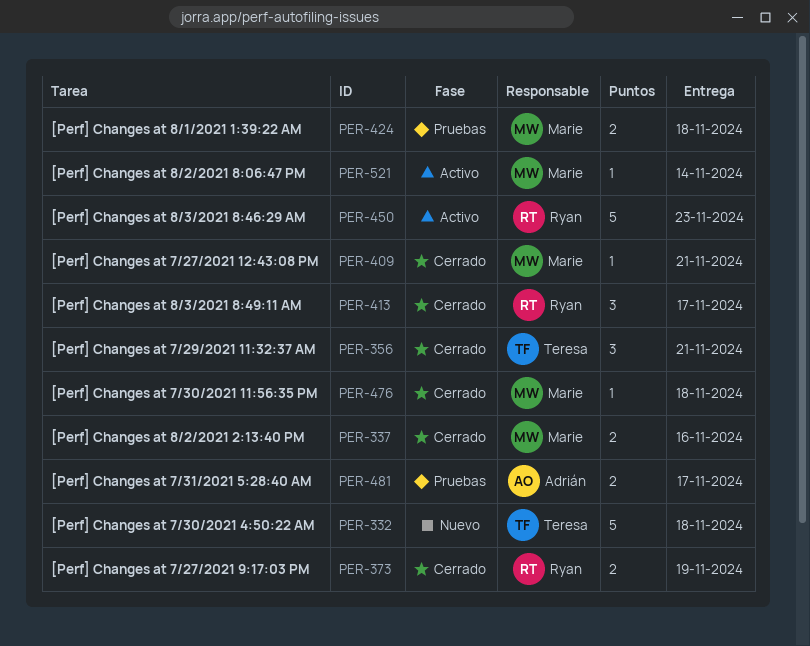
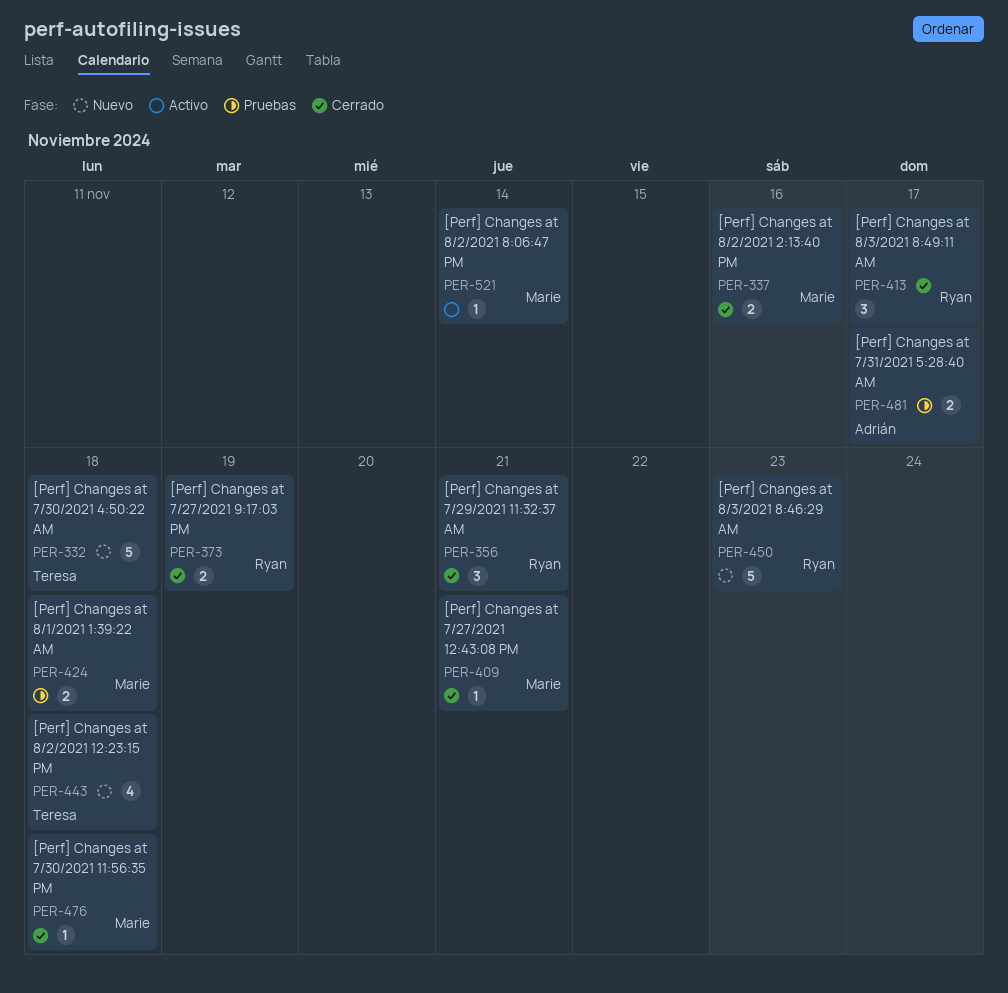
PER-356, owner: Teresa -> Ryan
PER-443: none -> present
PER-450, status: Activo -> Nuevo

